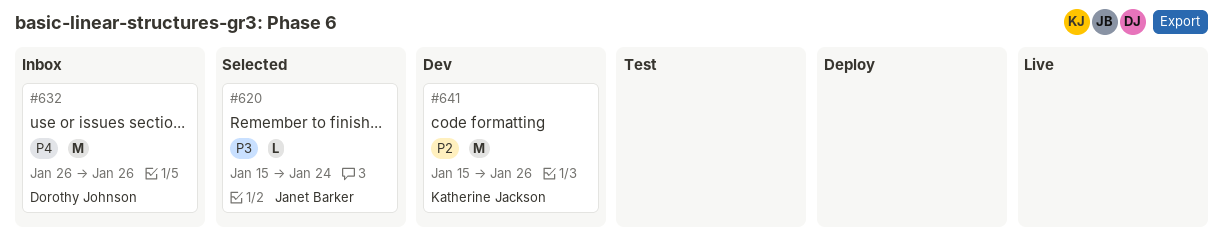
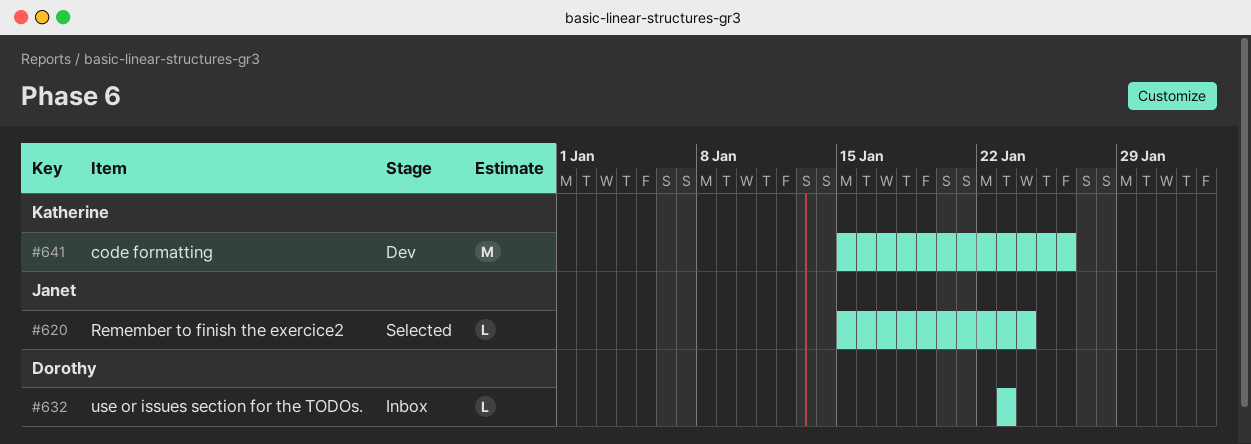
#632, estimate: M -> L
#632, start: Jan 26 -> Jan 23
#632, due: Jan 26 -> Jan 23

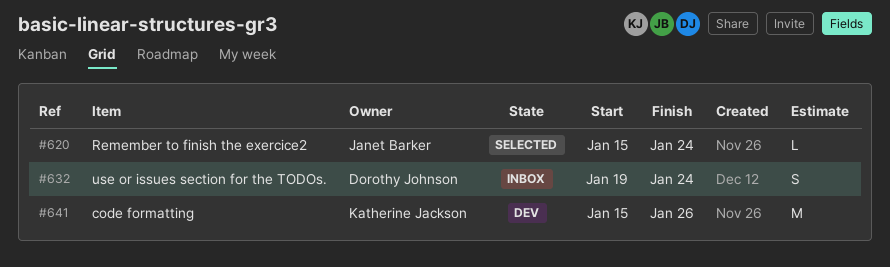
#632, estimate: L -> S
#632, start: Jan 23 -> Jan 19
#632, due: Jan 23 -> Jan 24

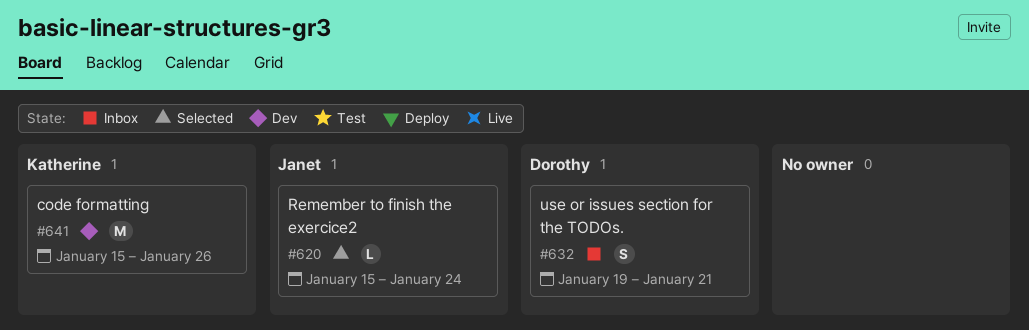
#632, due: Jan 24 -> Jan 21

